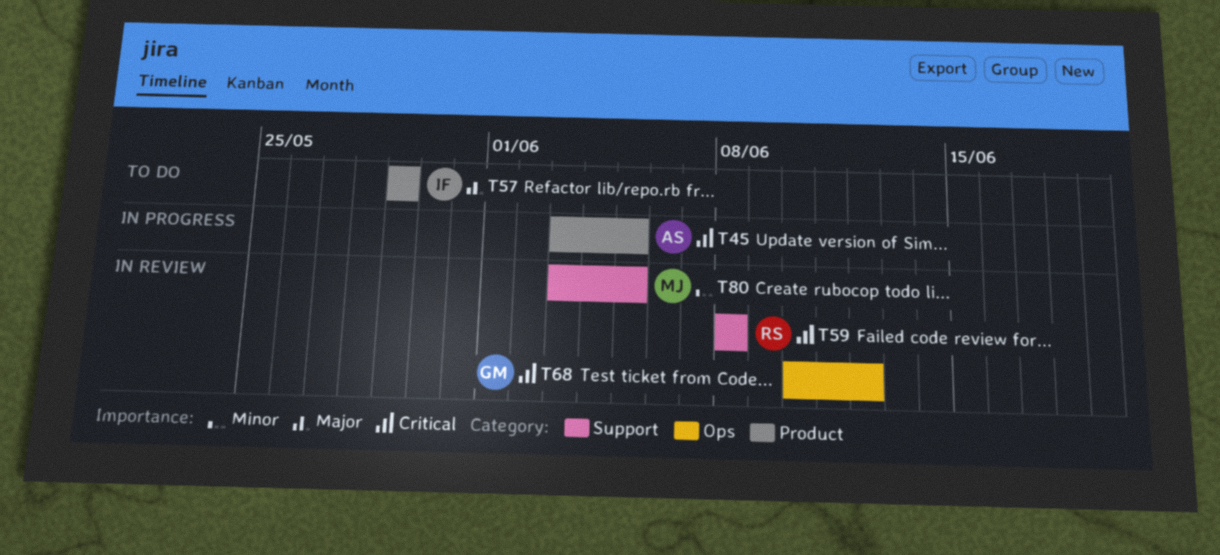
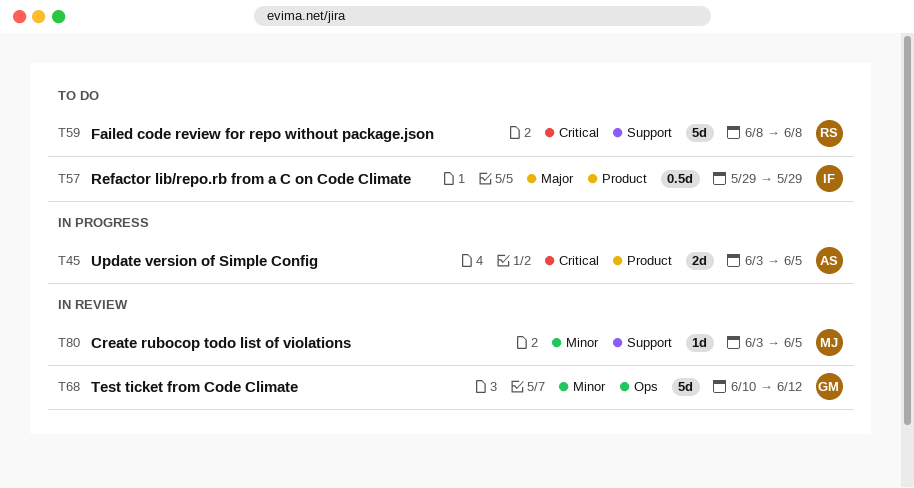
T59, status: In review -> To do
T68, priority: Critical -> Minor

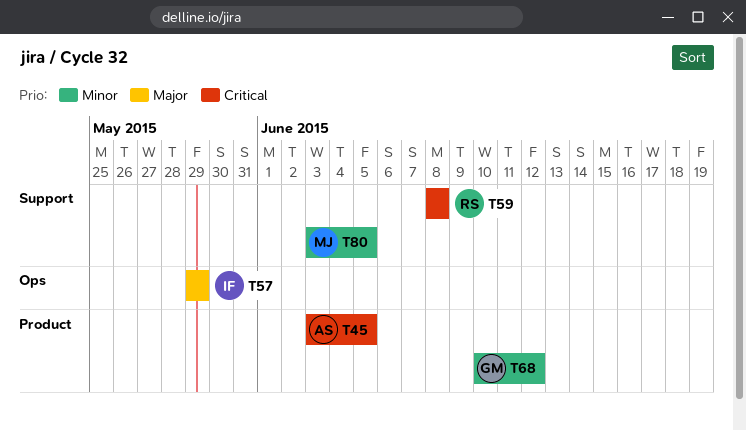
T57, label: Product -> Ops
T68, label: Ops -> Product

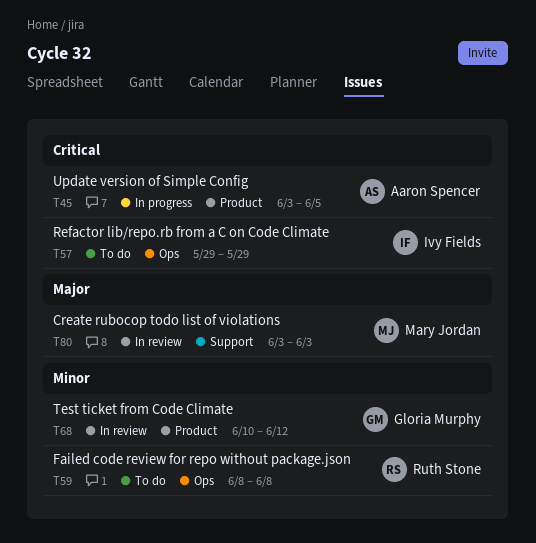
T57, priority: Major -> Critical
T59, priority: Critical -> Minor
T59, label: Support -> Ops
T80, priority: Minor -> Major
T80, due: Jun 5 -> Jun 3

